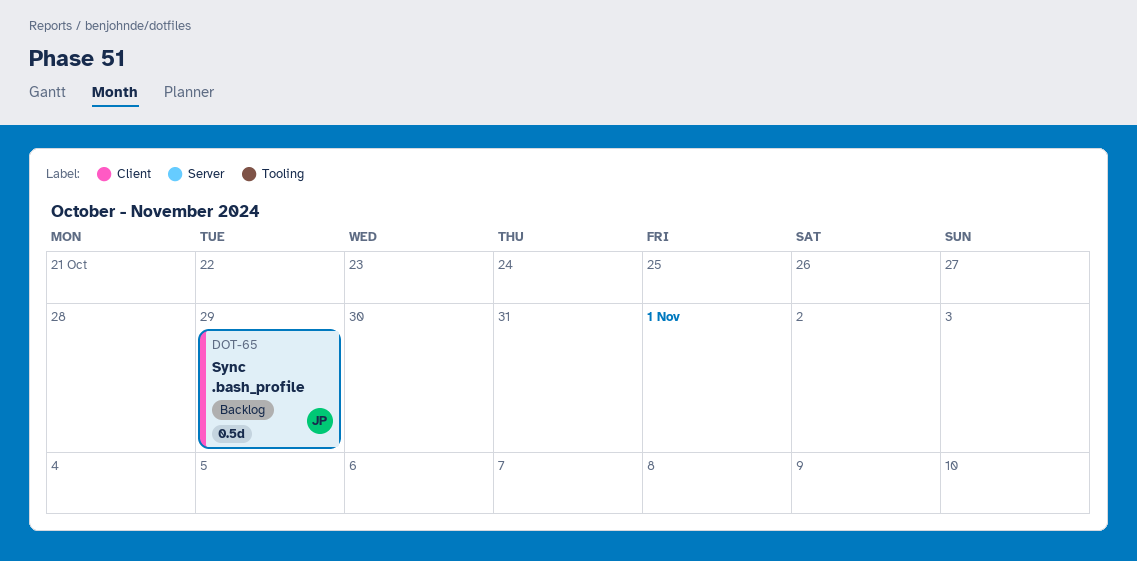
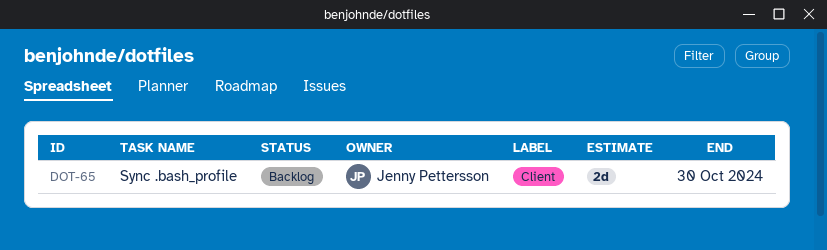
DOT-65, estimate: 0.5d -> 2d
DOT-65, due: Oct 29 -> Oct 30

